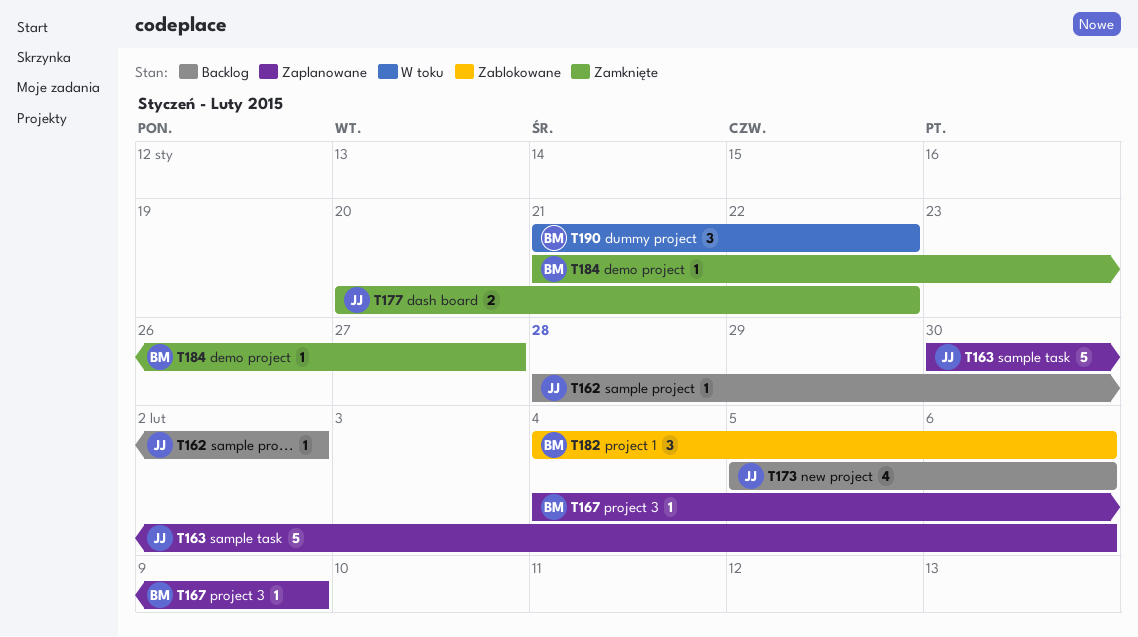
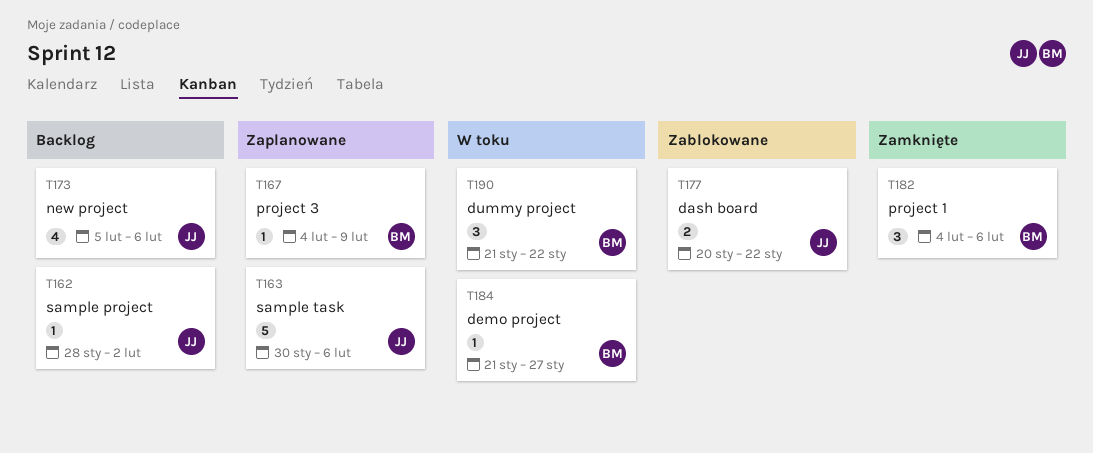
T177, status: Zamknięte -> Zablokowane
T182, status: Zablokowane -> Zamknięte
T184, status: Zamknięte -> W toku

